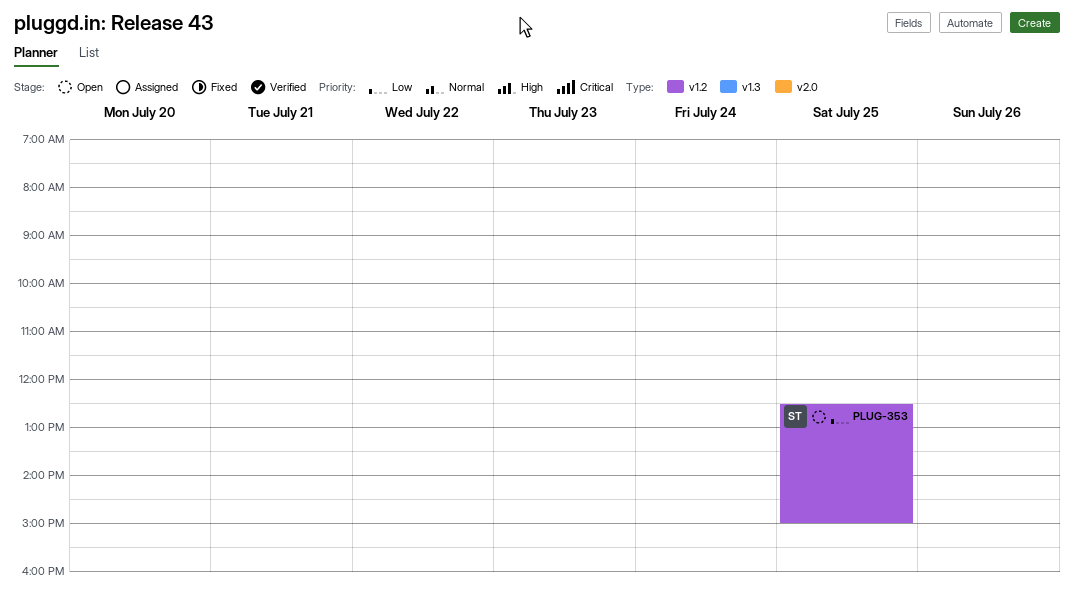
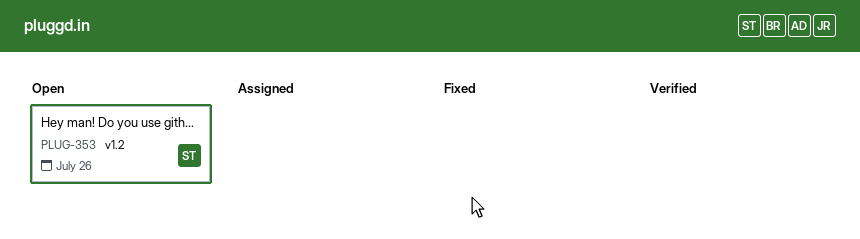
PLUG-353, day: Jul 25 -> Jul 26

